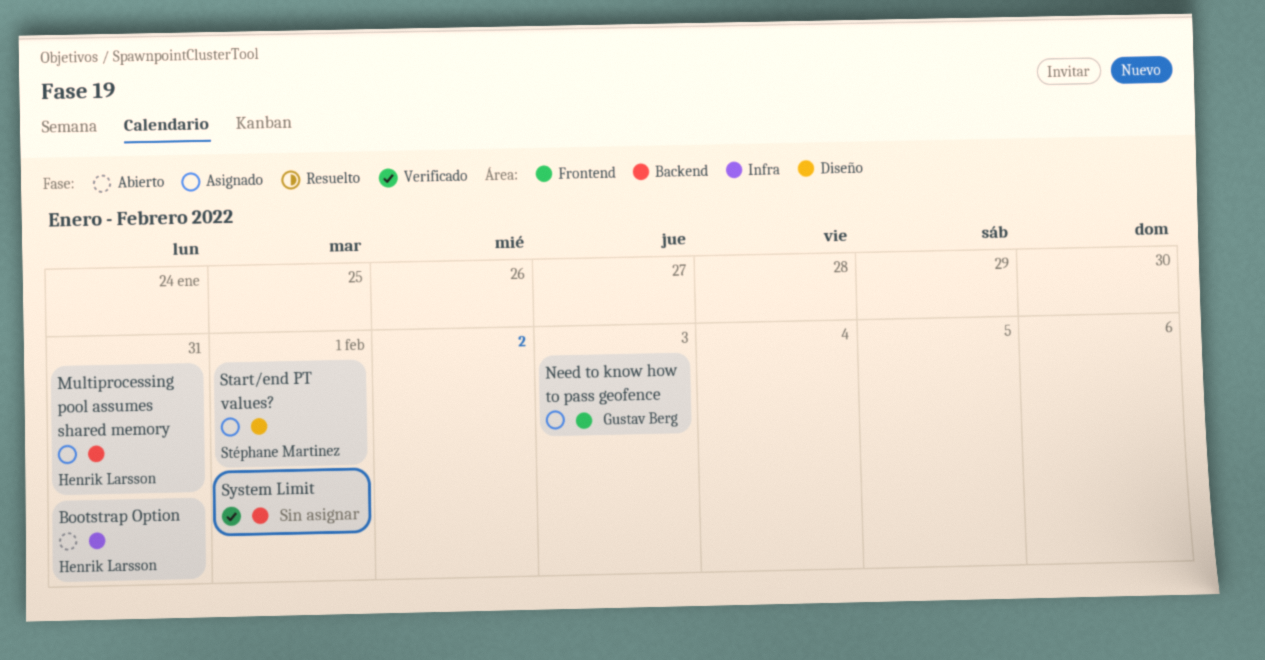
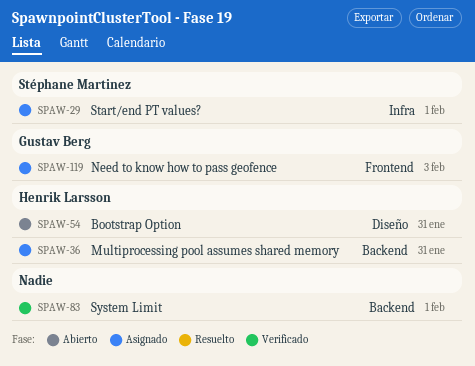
Bootstrap Option, label: Infra -> Diseño
Start/end PT values?, label: Diseño -> Infra

